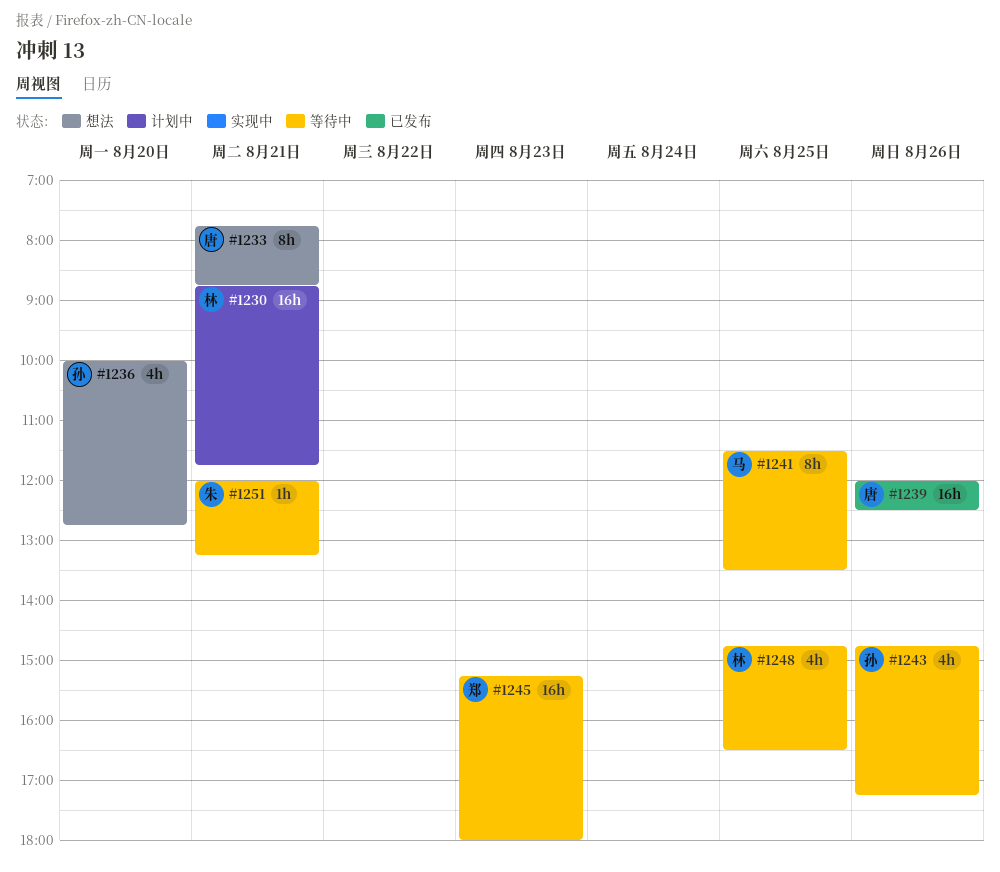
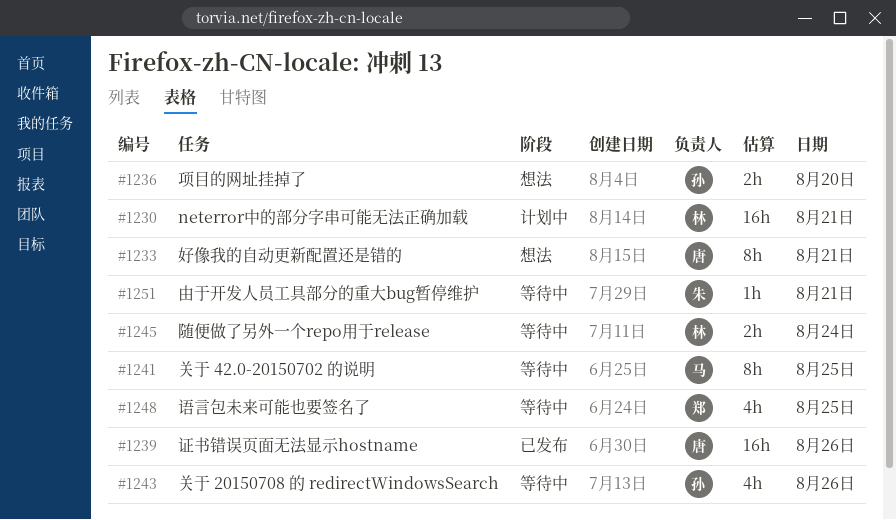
#1236, estimate: 4h -> 2h
#1245, owner: 郑 -> 林
#1245, estimate: 16h -> 2h
#1245, day: Aug 23 -> Aug 24
#1248, owner: 林 -> 郑

